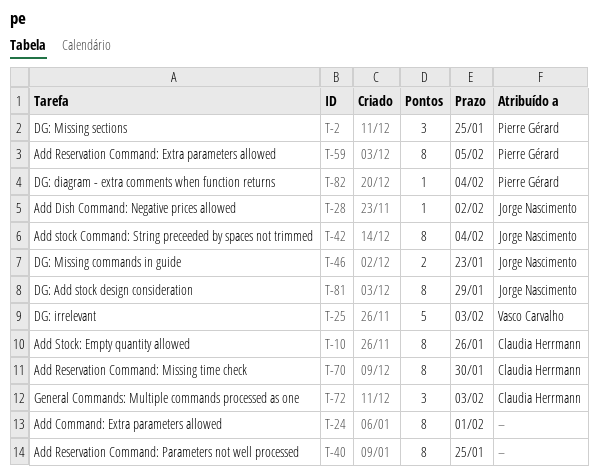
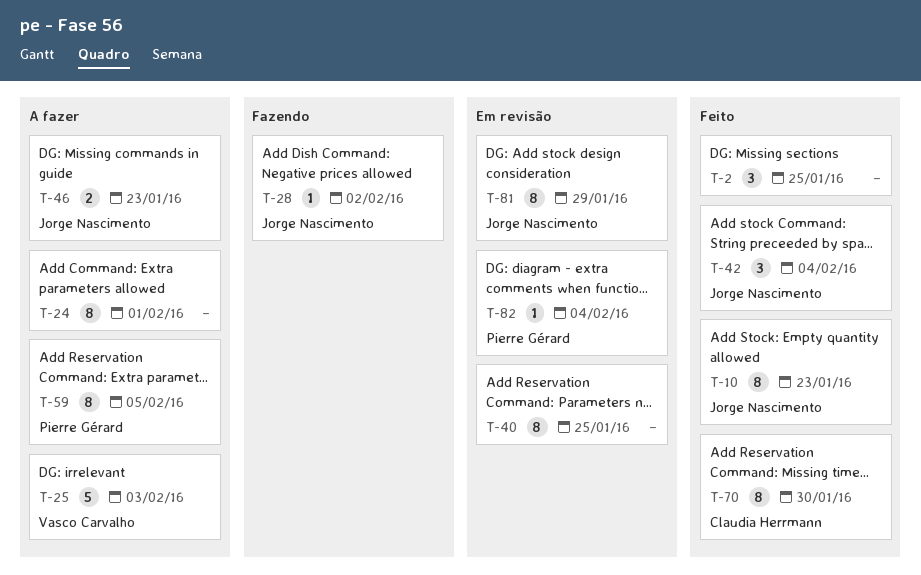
T-2, owner: Pierre Gérard -> none
T-10, owner: Claudia Herrmann -> Jorge Nascimento
T-10, due: Jan 26 -> Jan 23
T-42, estimate: 8 -> 3
T-72: present -> none

